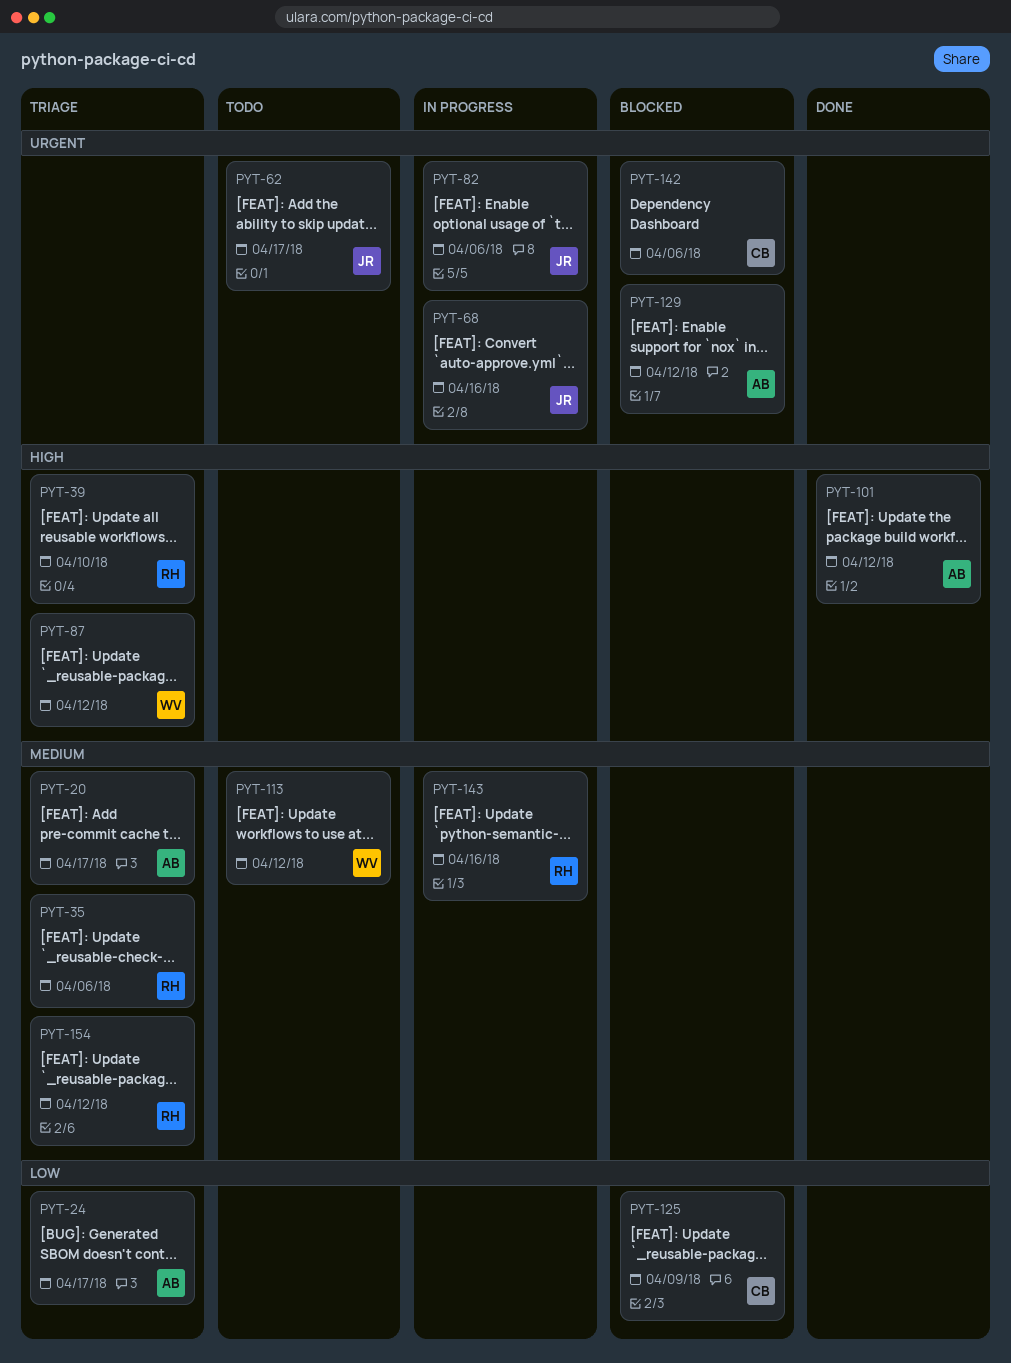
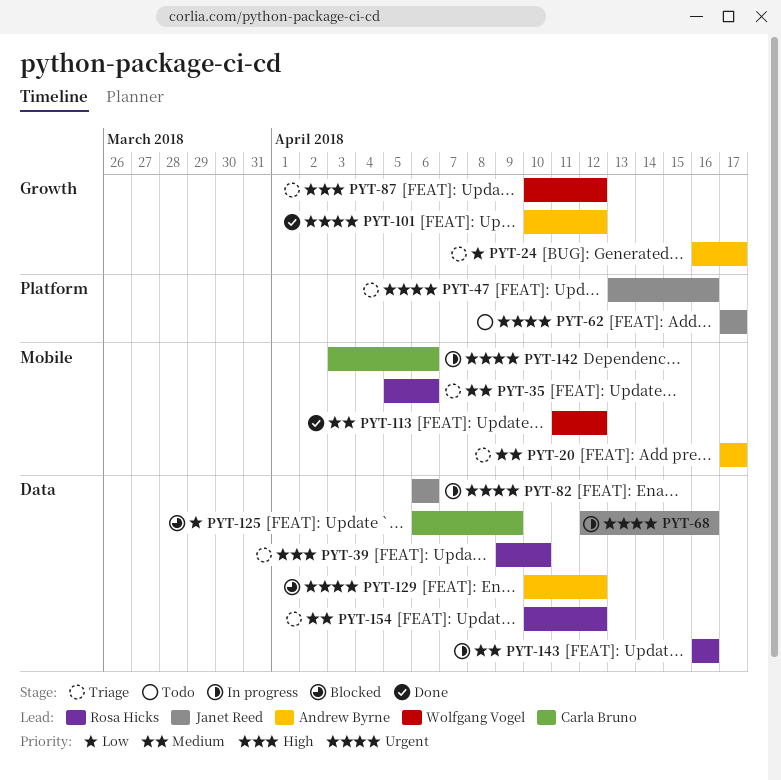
PYT-47: none -> present
PYT-101, priority: High -> Urgent
PYT-113, status: Todo -> Done
PYT-142, status: Blocked -> In progress

